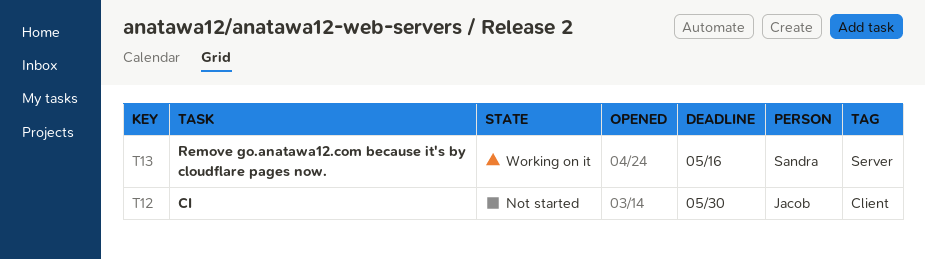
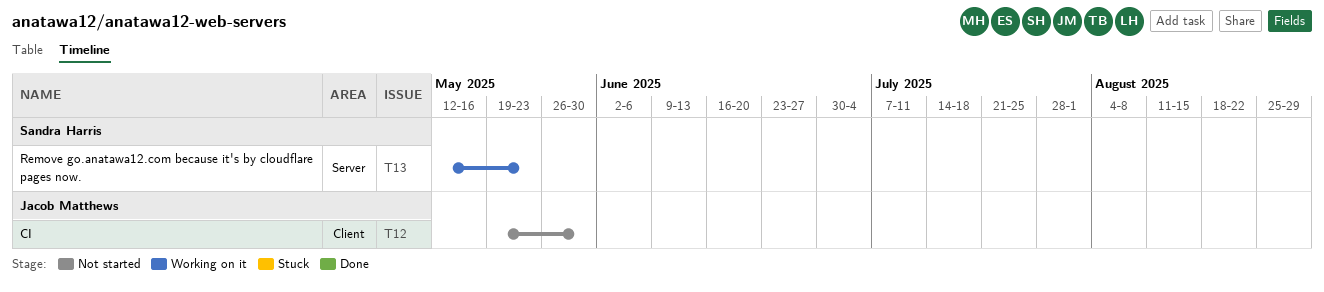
T13, due: May 16 -> May 23

